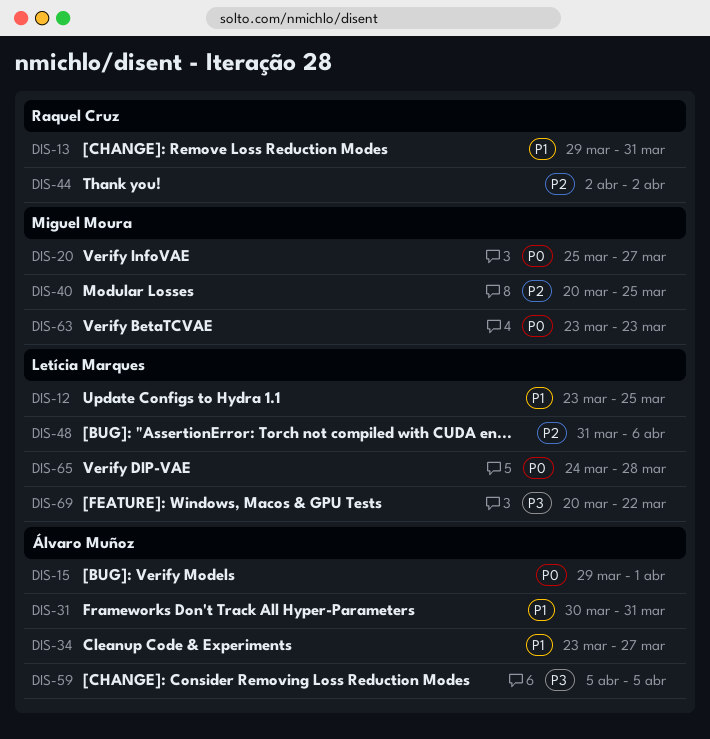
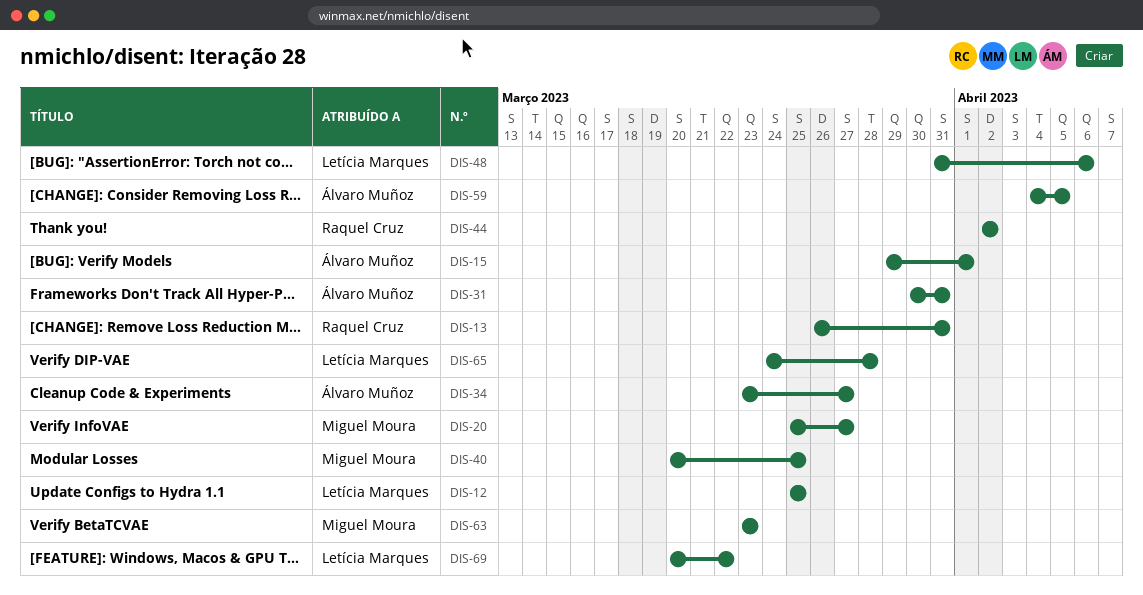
DIS-12, start: Mar 23 -> Mar 25
DIS-13, start: Mar 29 -> Mar 26
DIS-59, start: Apr 5 -> Apr 4

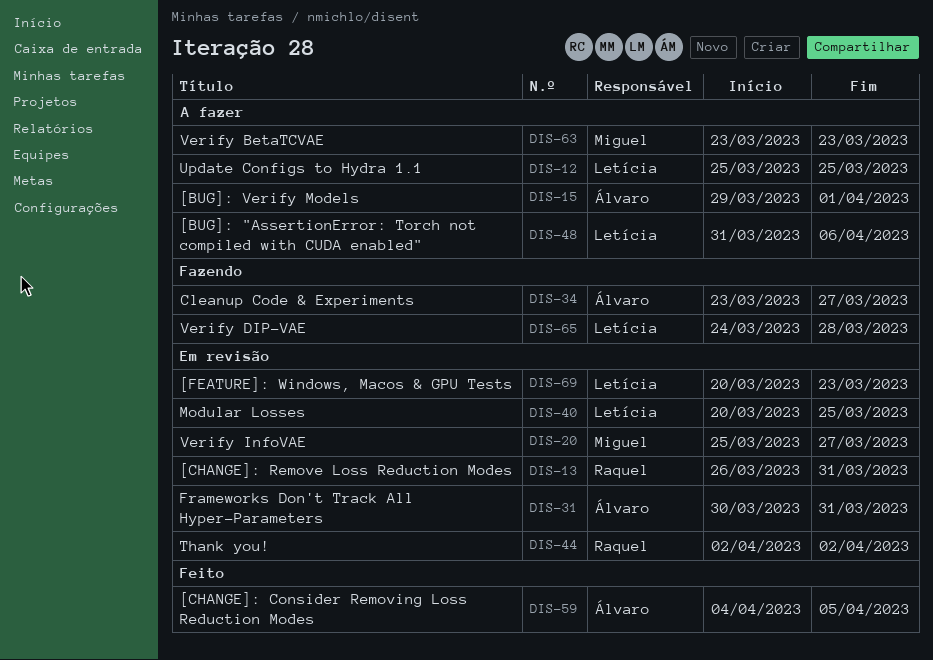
DIS-40, owner: Miguel Moura -> Letícia Marques
DIS-69, due: Mar 22 -> Mar 23

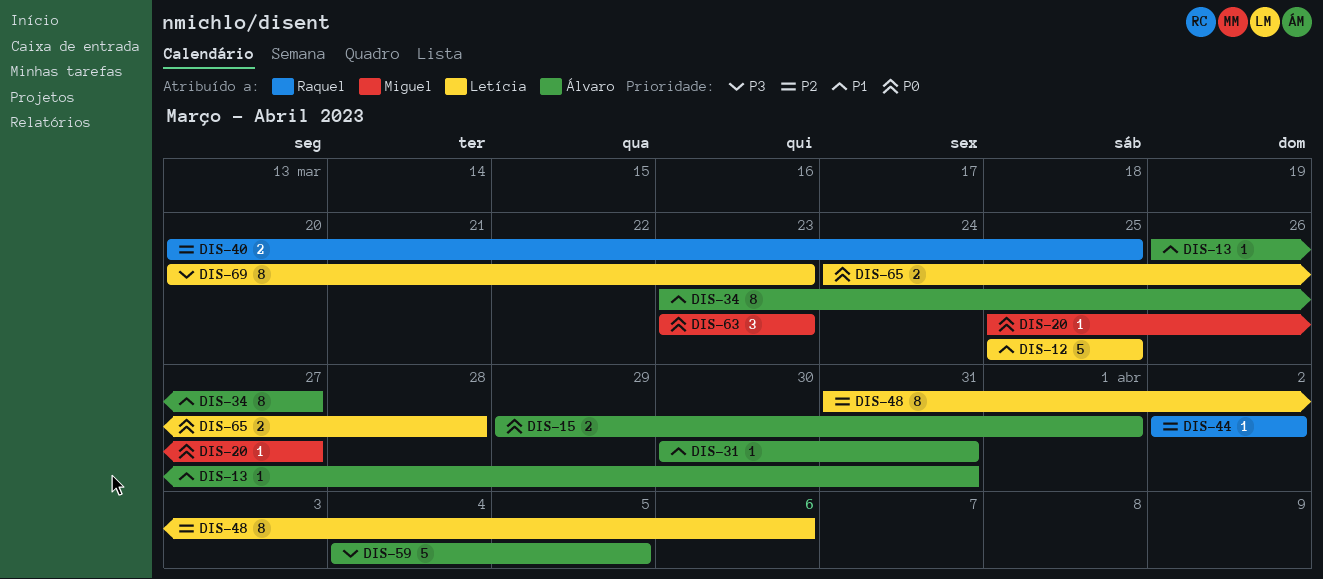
DIS-13, owner: Raquel -> Álvaro
DIS-40, owner: Letícia -> Raquel

